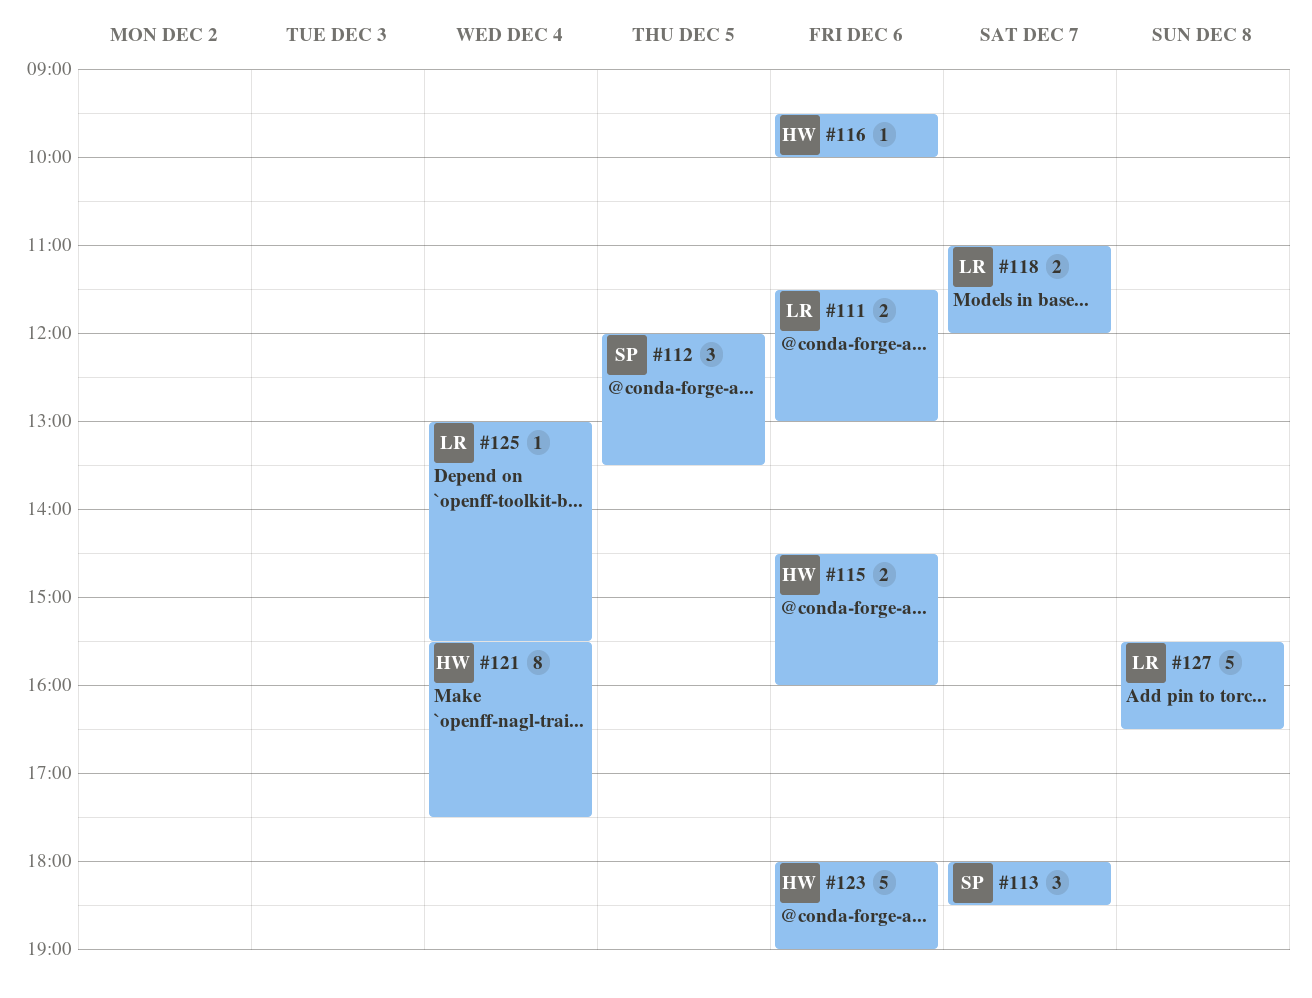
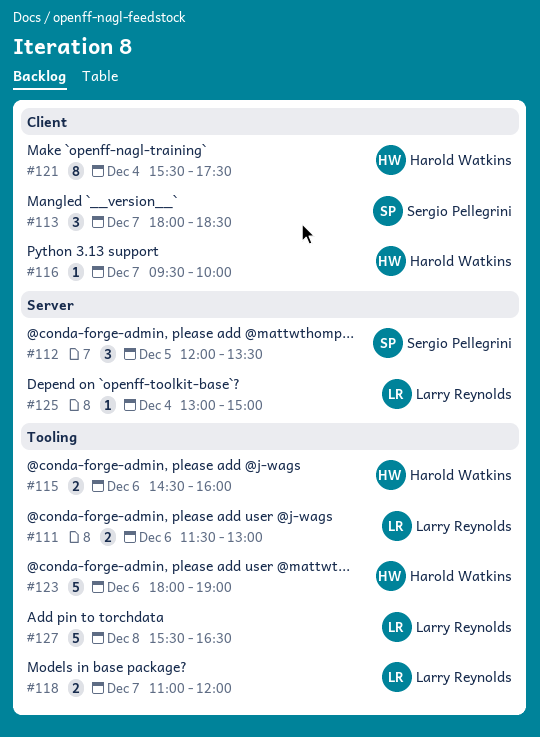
#116, day: Dec 6 -> Dec 7
#125, ends: 15:30 -> 15:00

